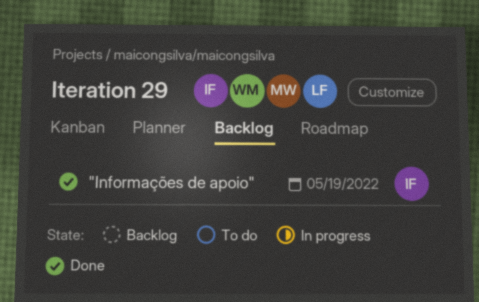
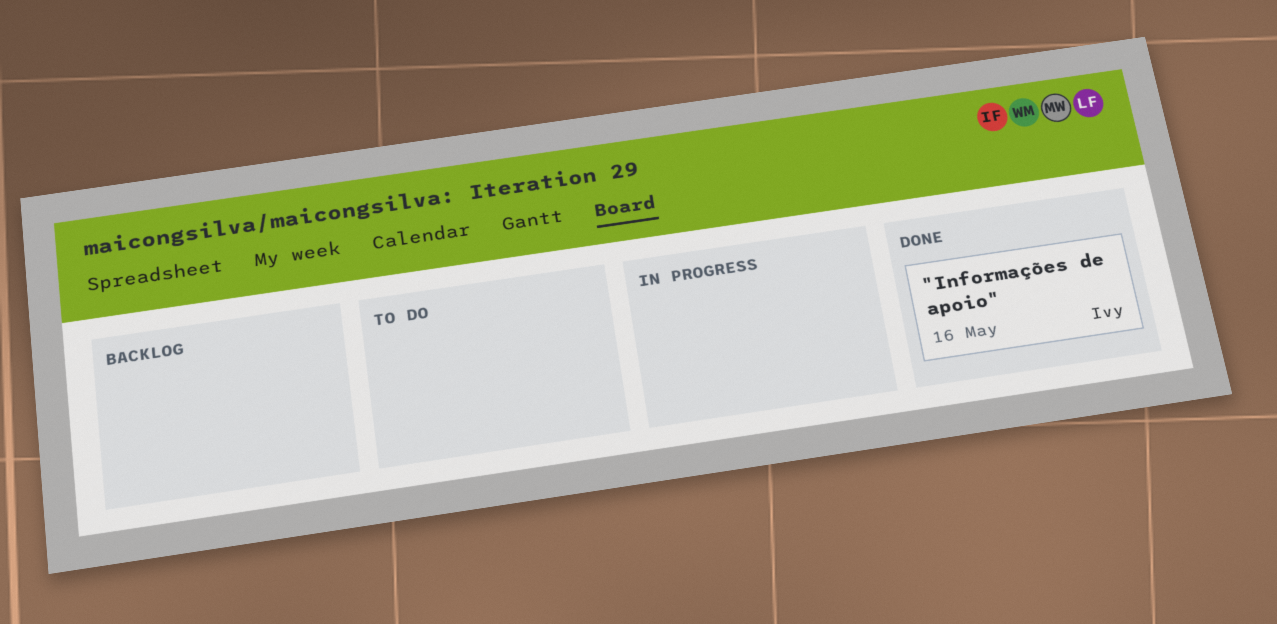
"Informações de apoio", due: May 19 -> May 16

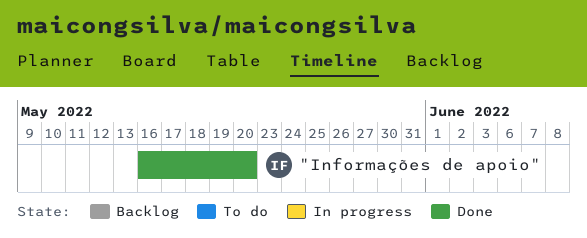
"Informações de apoio", due: May 16 -> May 20

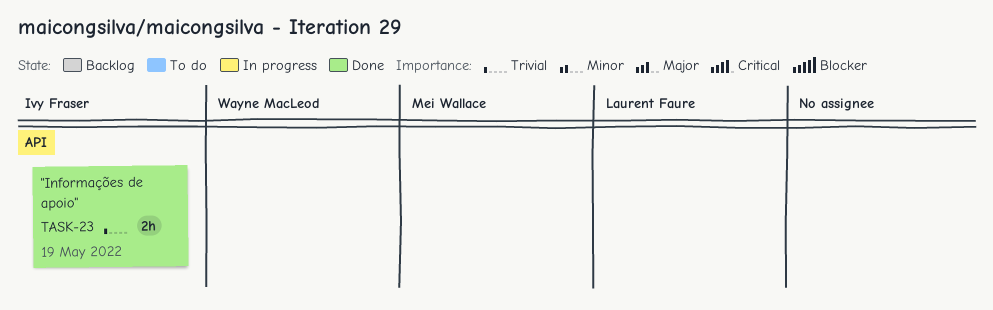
"Informações de apoio", due: May 20 -> May 19

